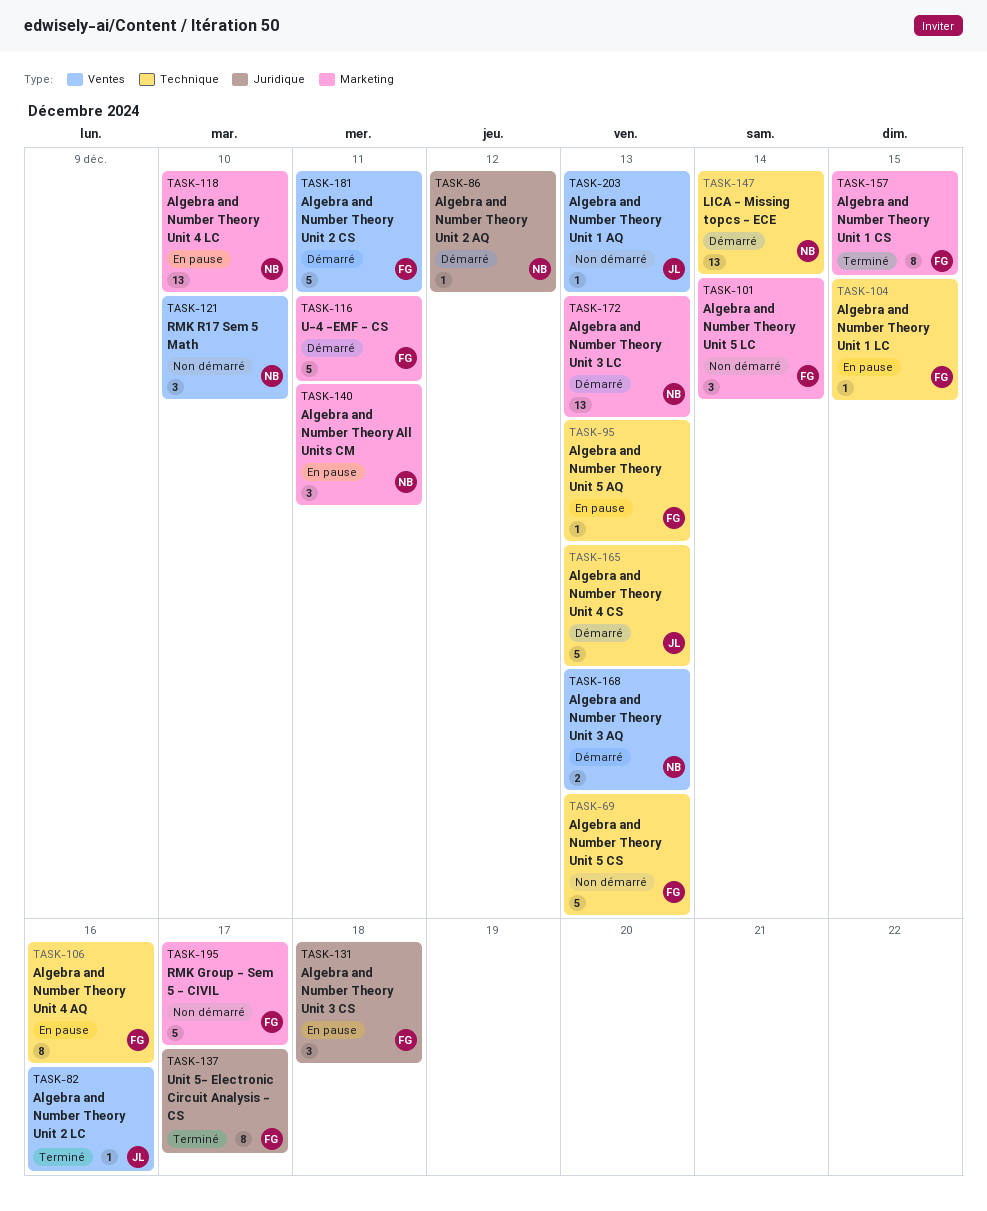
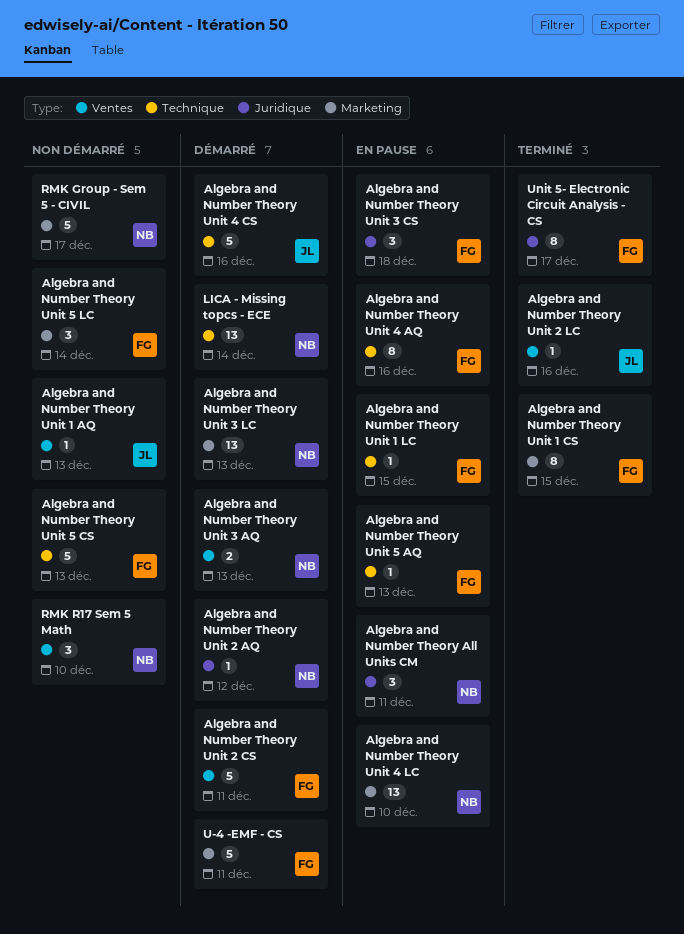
Algebra and Number Theory All Units CM, label: Marketing -> Juridique
Algebra and Number Theory Unit 4 CS, due: Dec 13 -> Dec 16
RMK Group - Sem 5 - CIVIL, owner: FG -> NB

